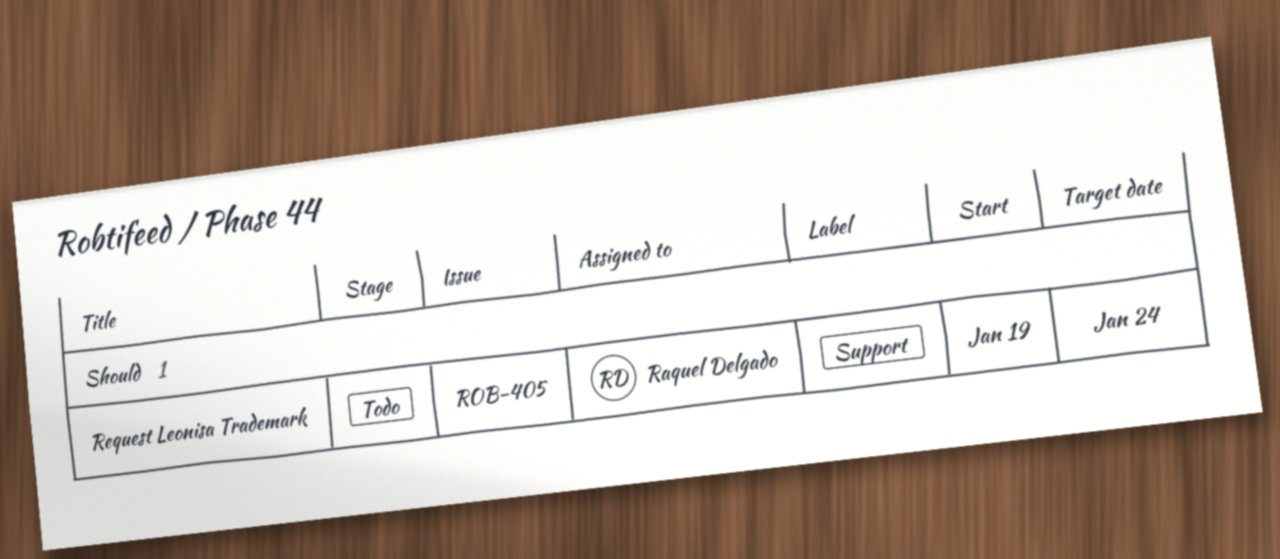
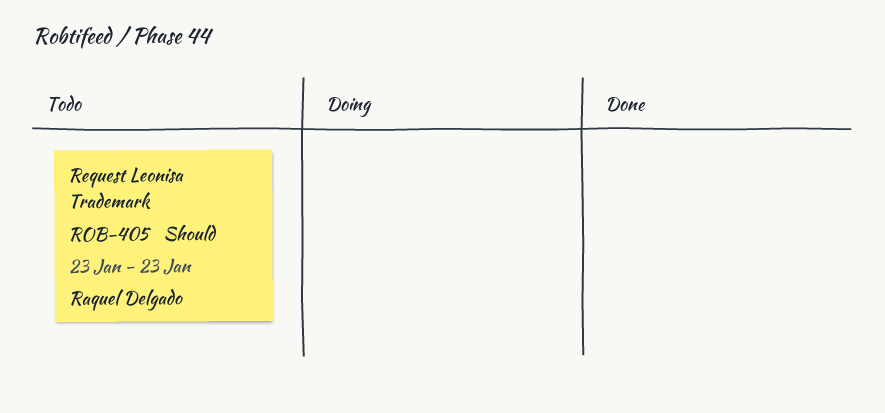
ROB-405, start: Jan 19 -> Jan 23
ROB-405, due: Jan 24 -> Jan 23

